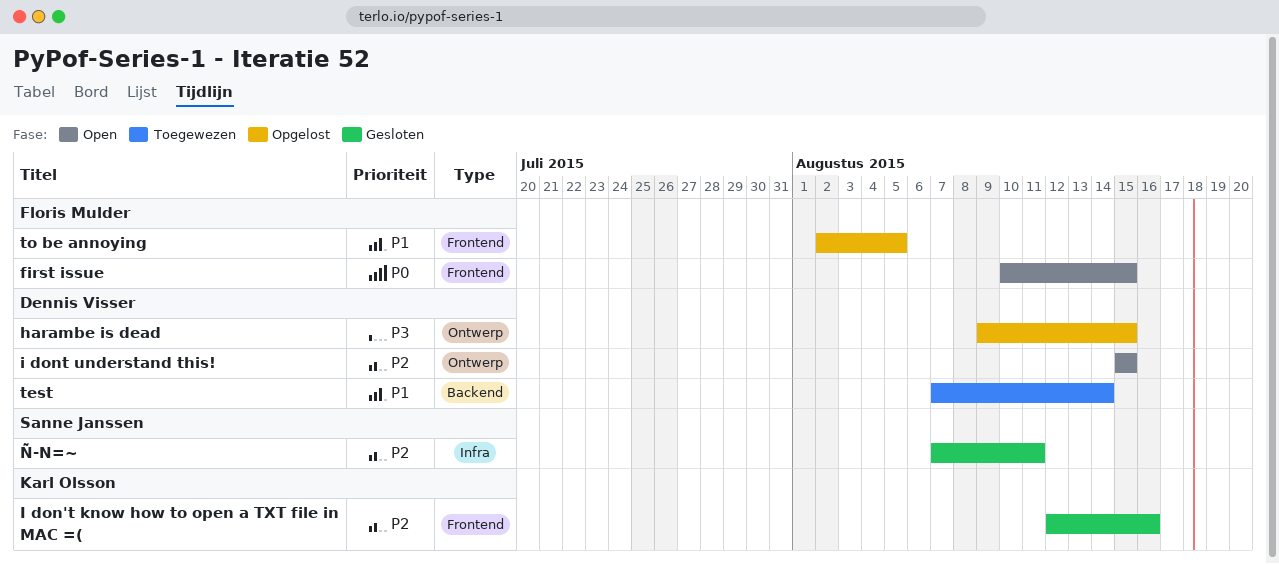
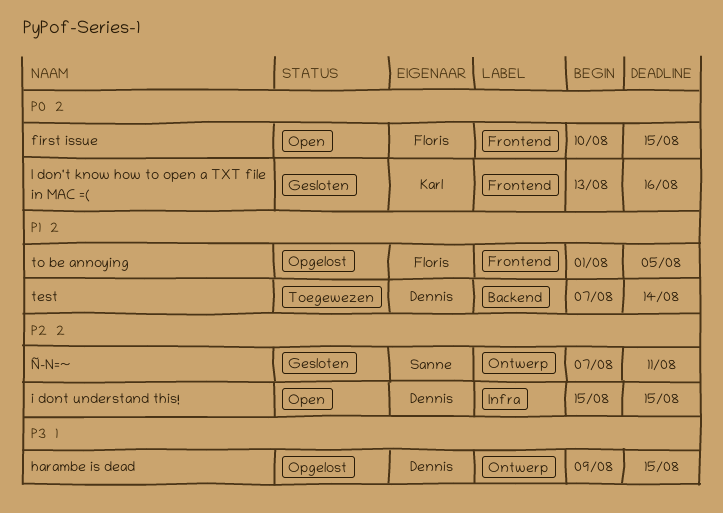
I don't know how to open a TXT file in MAC =(, priority: P2 -> P0
I don't know how to open a TXT file in MAC =(, start: Aug 12 -> Aug 13
i dont understand this!, label: Ontwerp -> Infra
to be annoying, start: Aug 2 -> Aug 1
Ñ-N=~, label: Infra -> Ontwerp

